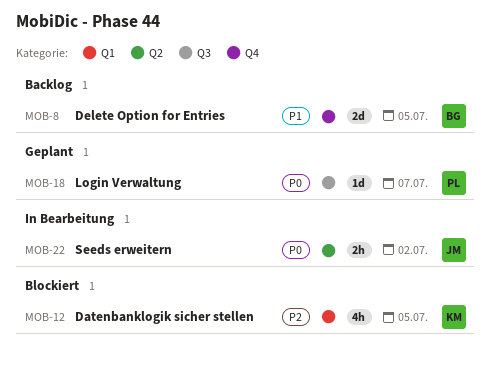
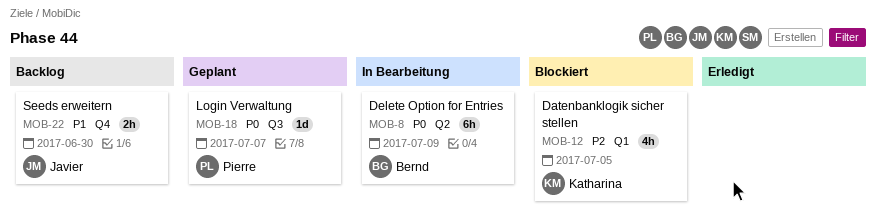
MOB-8, status: Backlog -> In Bearbeitung
MOB-8, priority: P1 -> P0
MOB-8, label: Q4 -> Q2
MOB-8, estimate: 2d -> 6h
MOB-8, due: Jul 5 -> Jul 9
MOB-22, status: In Bearbeitung -> Backlog
MOB-22, priority: P0 -> P1
MOB-22, label: Q2 -> Q4
MOB-22, due: Jul 2 -> Jun 30

